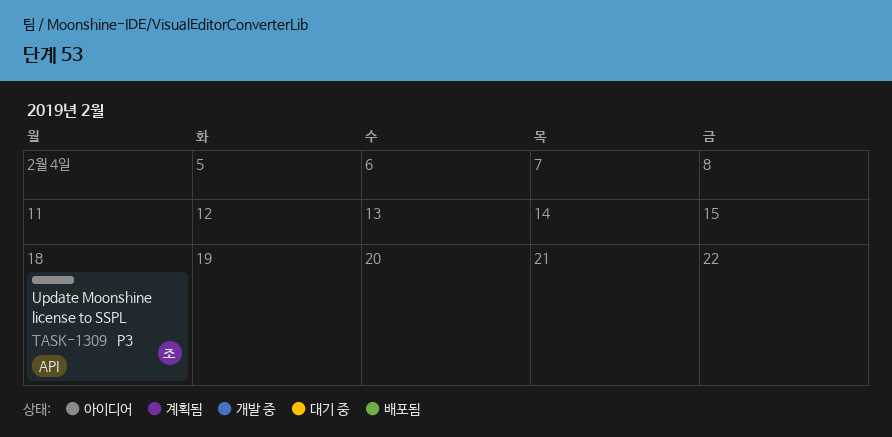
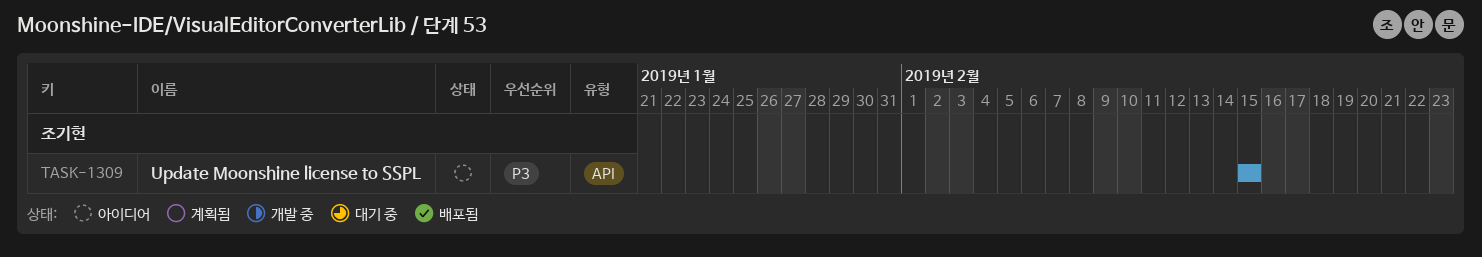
TASK-1309, due: Feb 18 -> Feb 15

